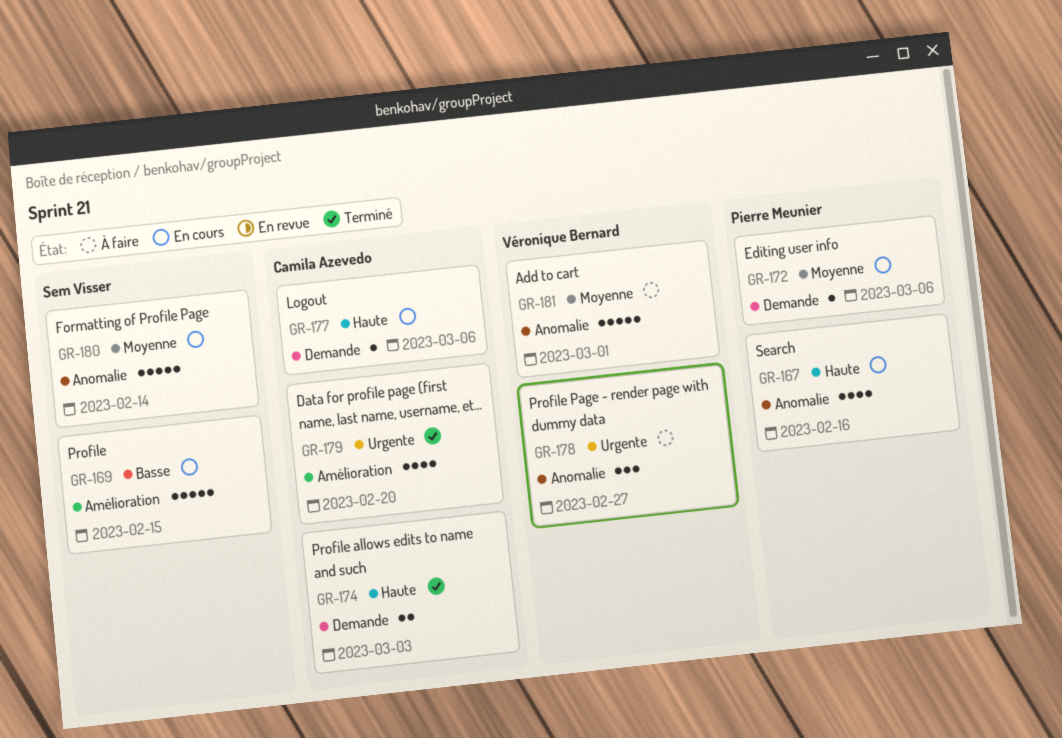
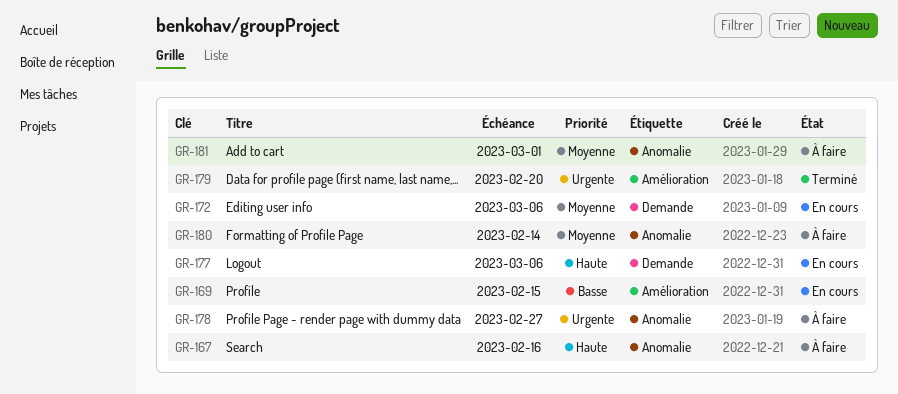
GR-167, status: En cours -> À faire
GR-174: present -> none
GR-180, status: En cours -> À faire

